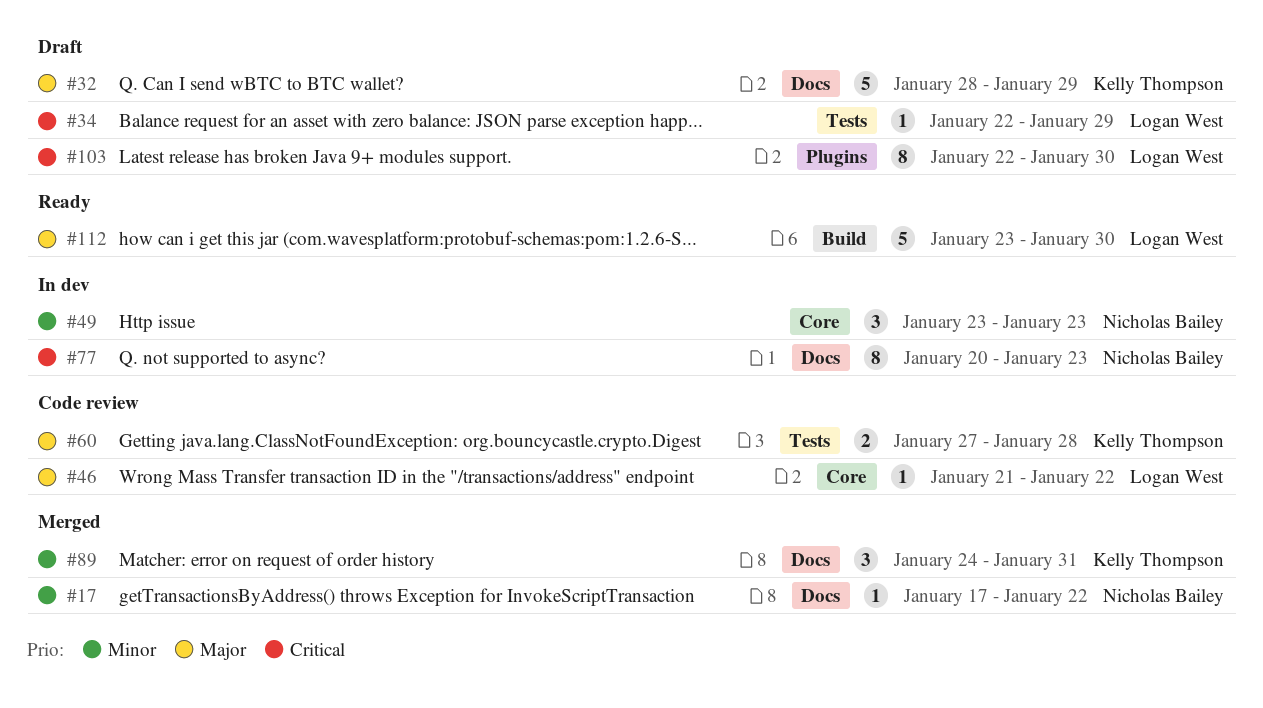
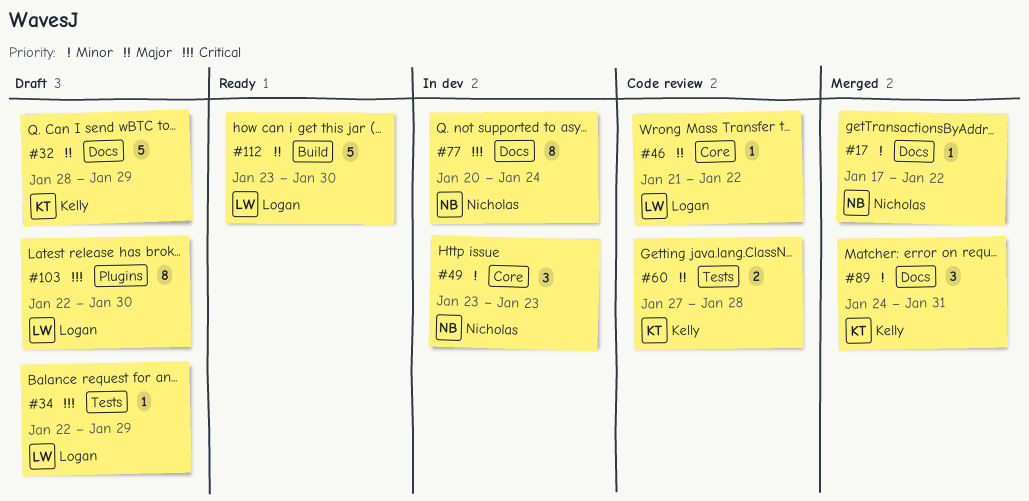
#77, due: Jan 23 -> Jan 24

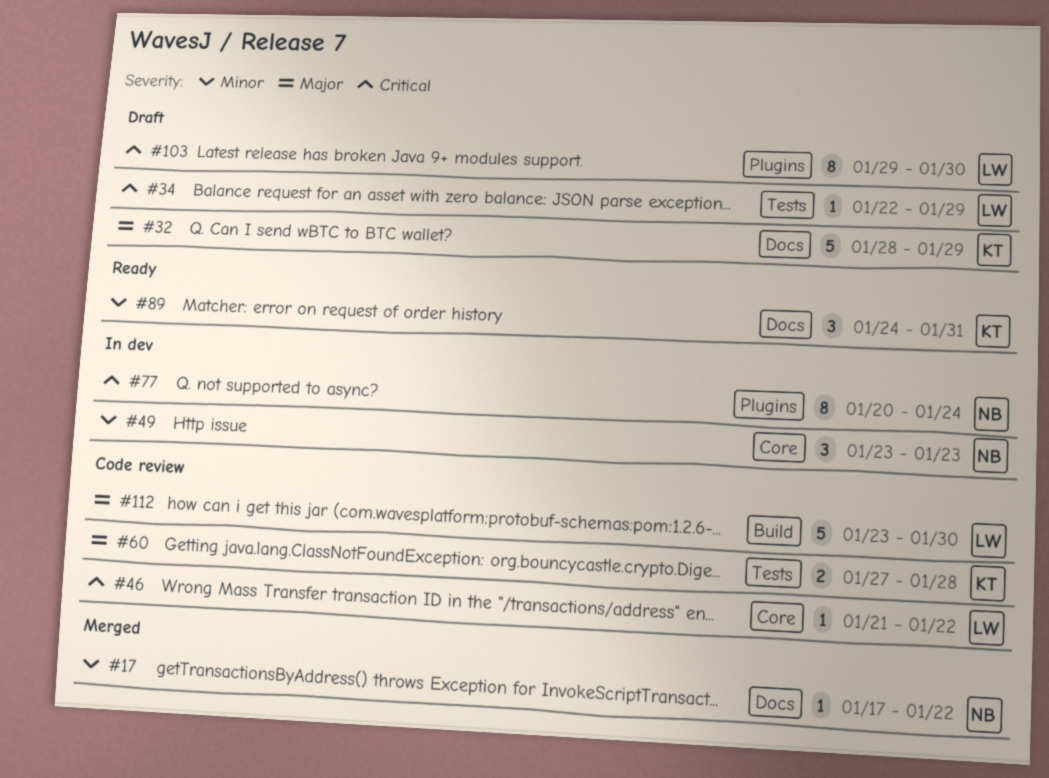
#46, priority: Major -> Critical
#77, label: Docs -> Plugins
#89, status: Merged -> Ready
#103, start: Jan 22 -> Jan 29
#112, status: Ready -> Code review

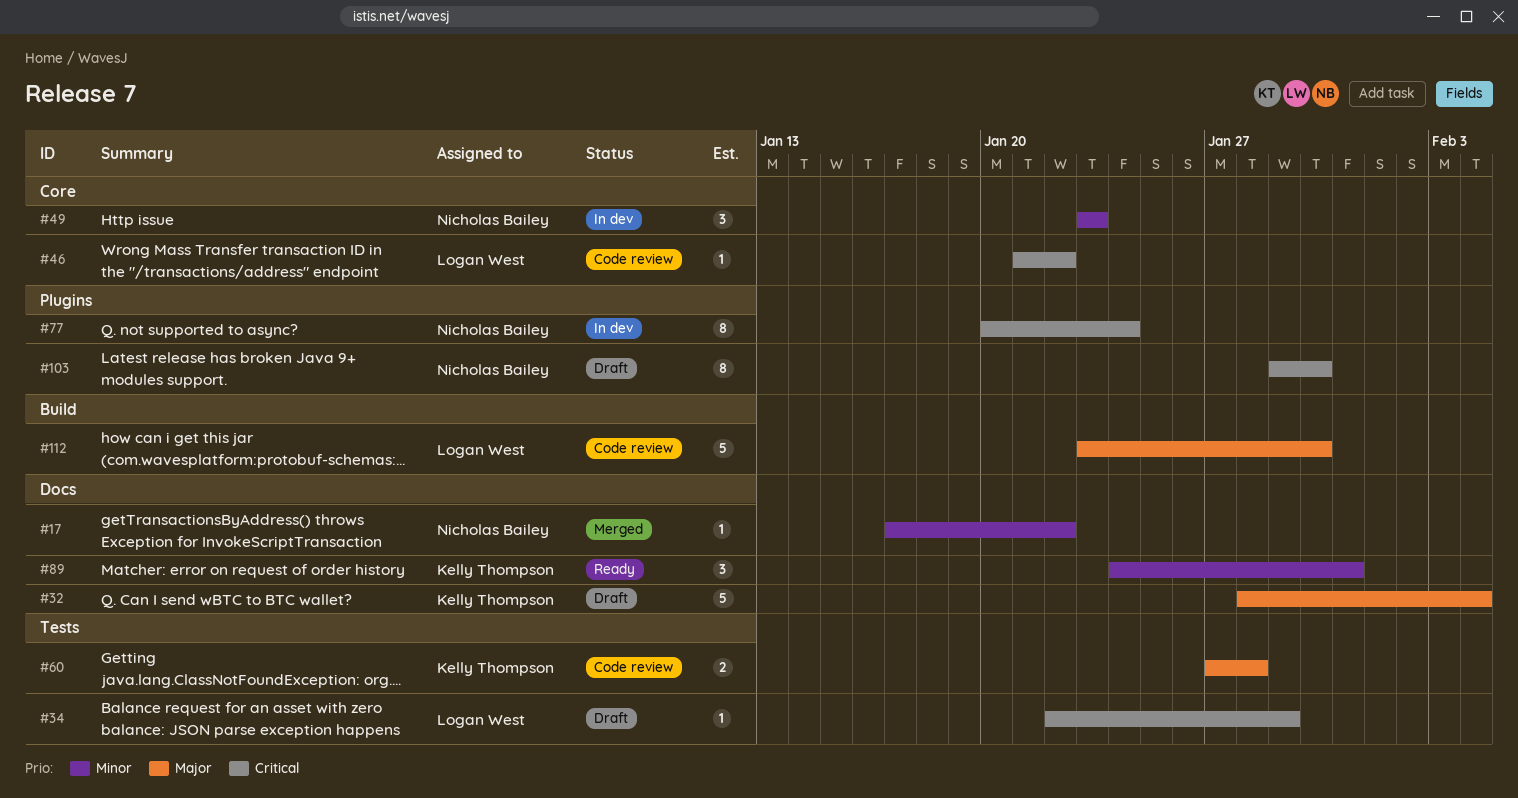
#32, due: Jan 29 -> Feb 4
#103, owner: Logan West -> Nicholas Bailey

